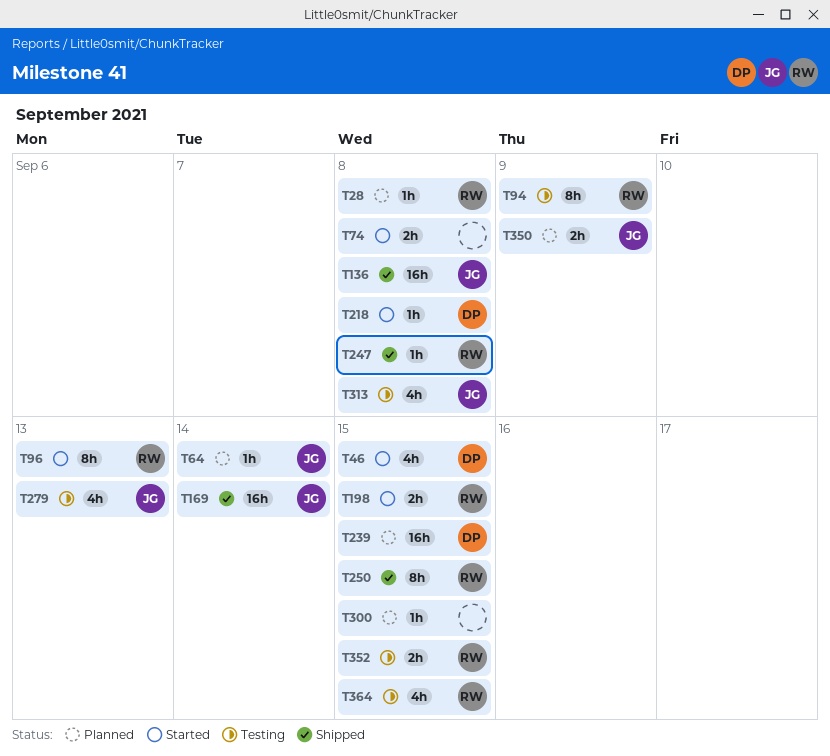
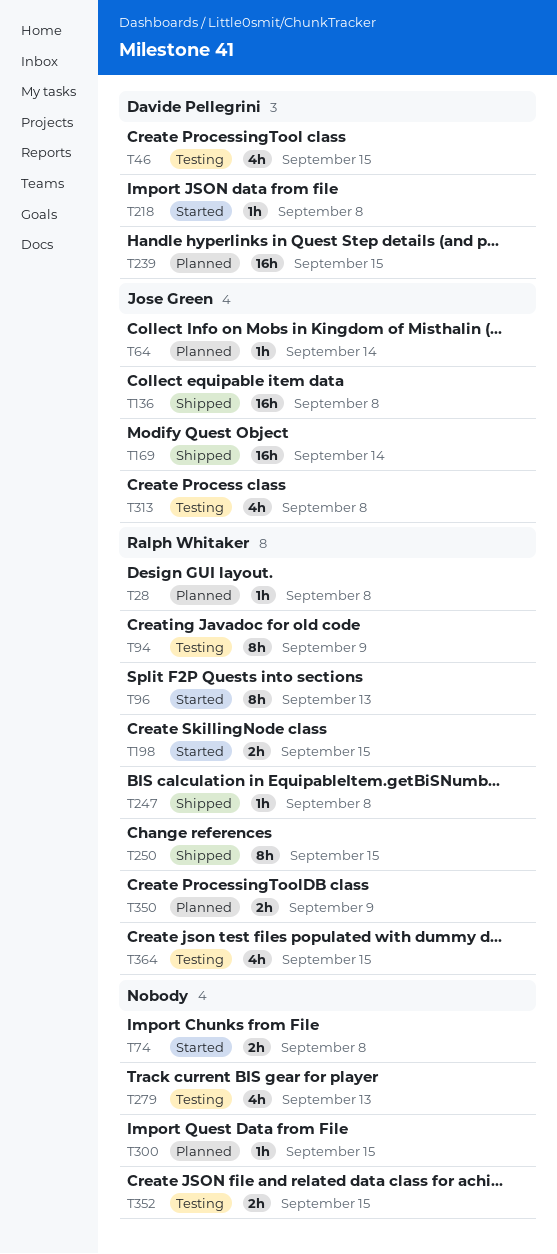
T46, status: Started -> Testing
T279, owner: Jose Green -> none
T350, owner: Jose Green -> Ralph Whitaker
T352, owner: Ralph Whitaker -> none

